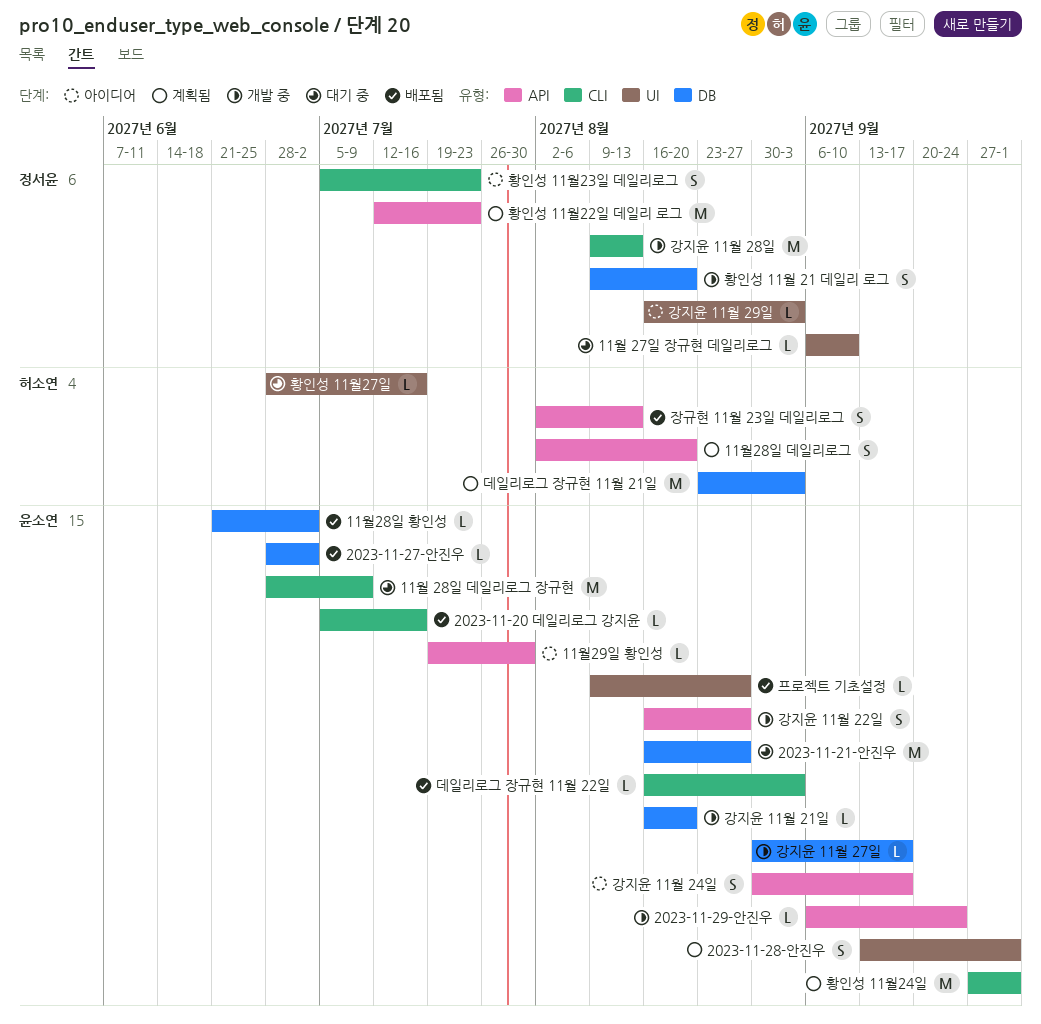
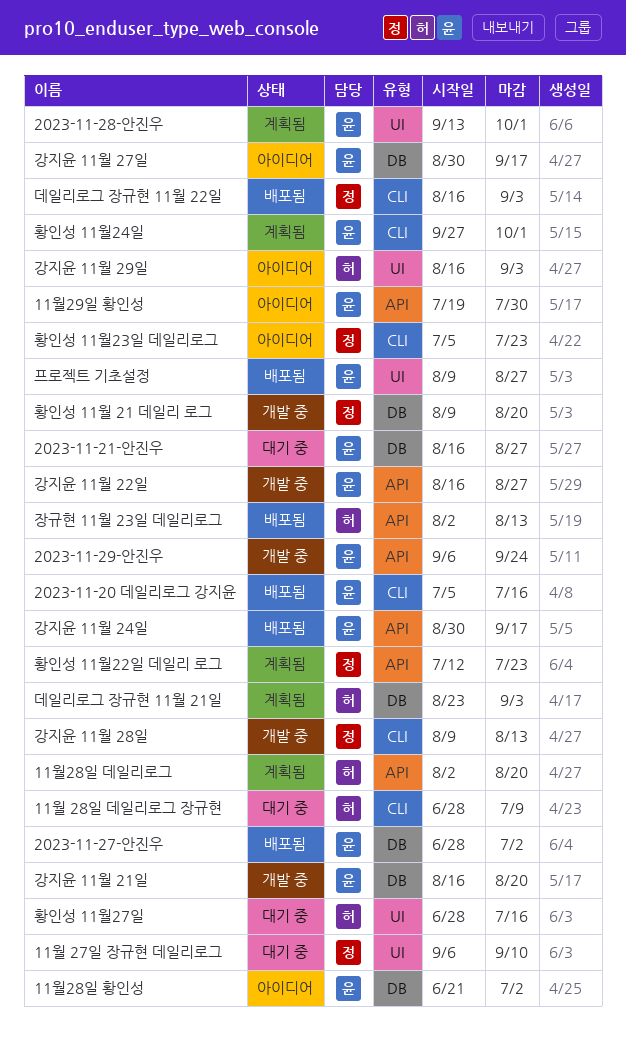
11월 28일 데일리로그 장규현, owner: 윤소연 -> 허소연
11월28일 황인성, status: 배포됨 -> 아이디어
강지윤 11월 24일, status: 아이디어 -> 배포됨
강지윤 11월 27일, status: 개발 중 -> 아이디어
강지윤 11월 29일, owner: 정서윤 -> 허소연
데일리로그 장규현 11월 22일, owner: 윤소연 -> 정서윤

